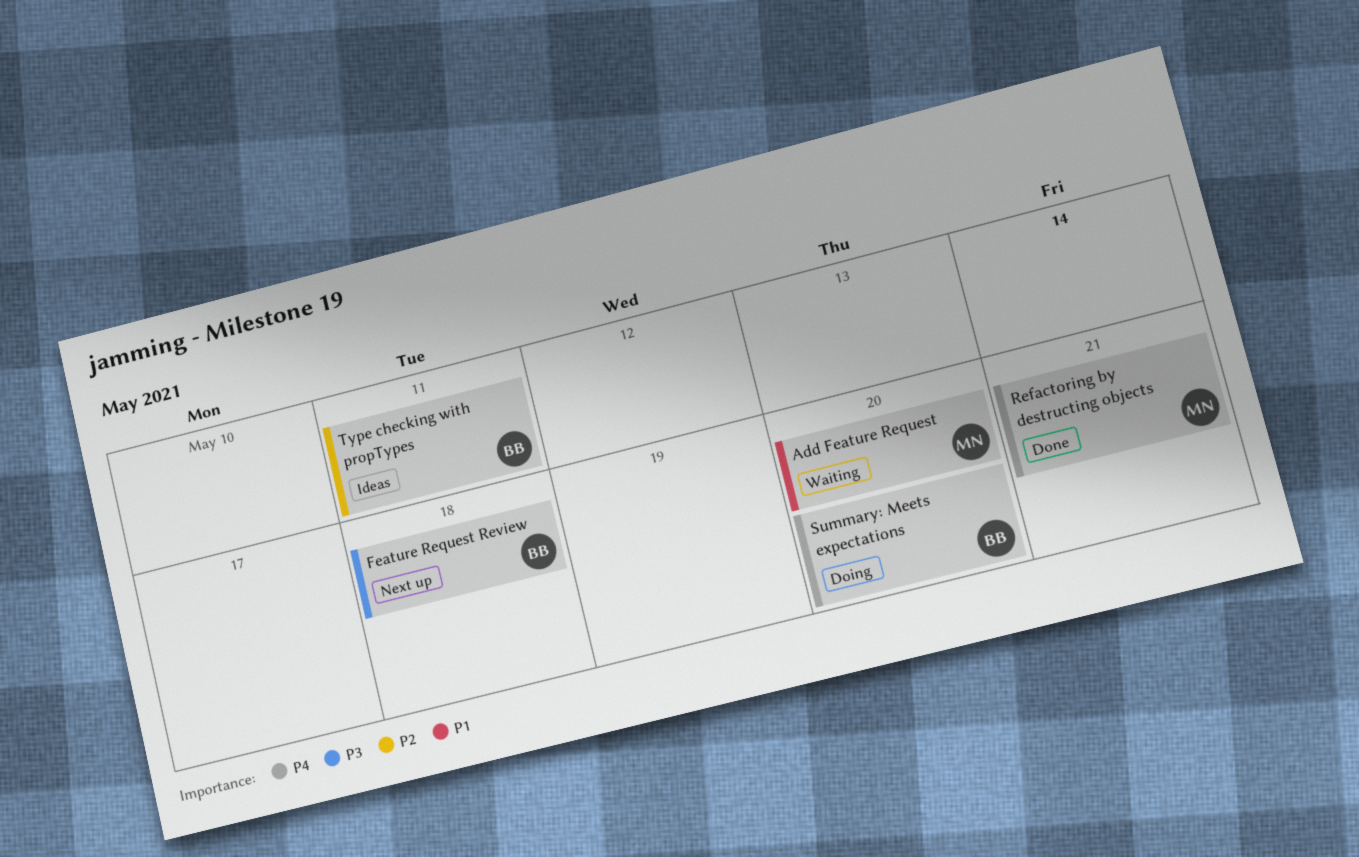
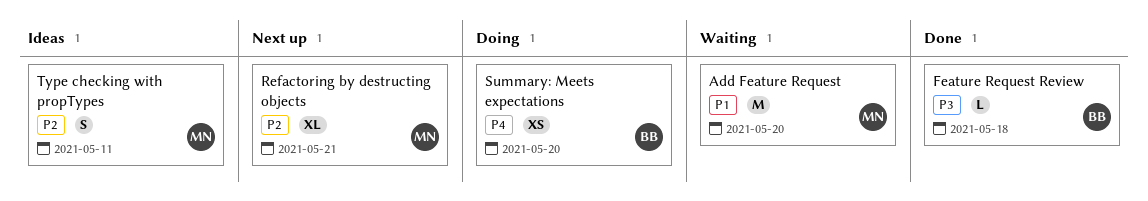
Feature Request Review, status: Next up -> Done
Refactoring by destructing objects, status: Done -> Next up
Refactoring by destructing objects, priority: P4 -> P2
Type checking with propTypes, owner: BB -> MN

